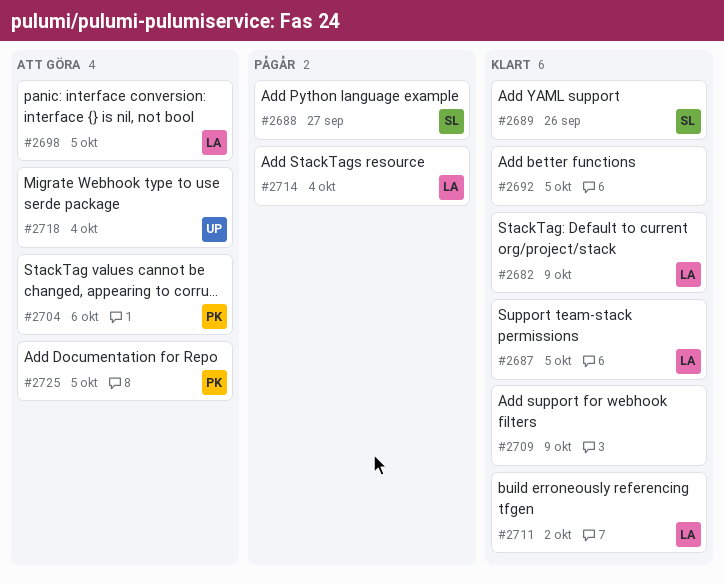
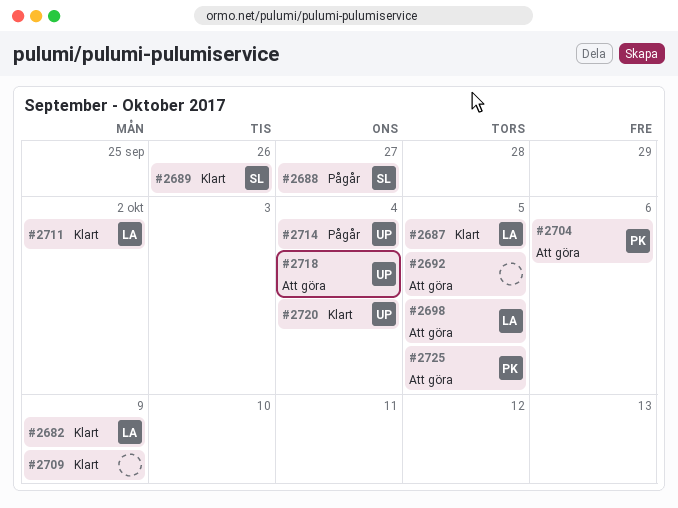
#2692, status: Klart -> Att göra
#2714, owner: LA -> UP
#2720: none -> present

